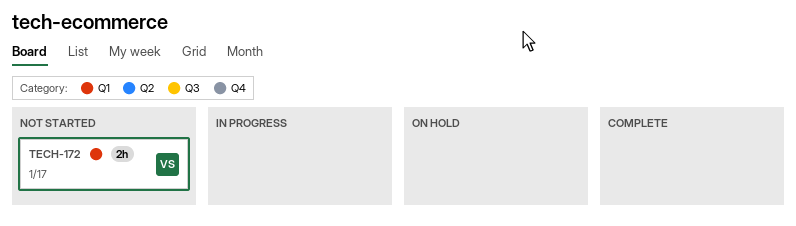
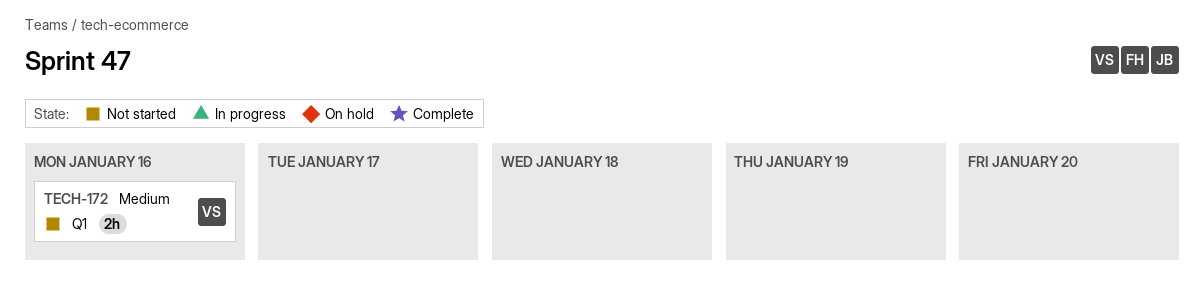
TECH-172, due: Jan 17 -> Jan 16

